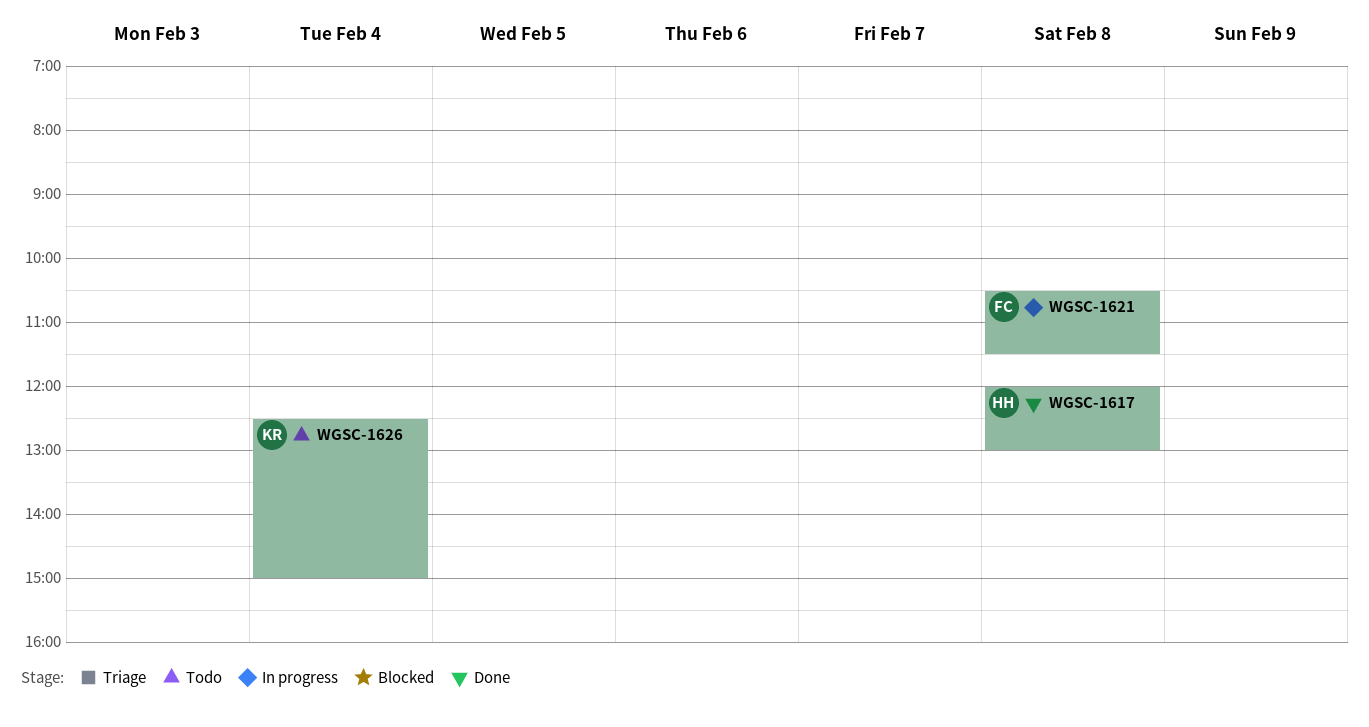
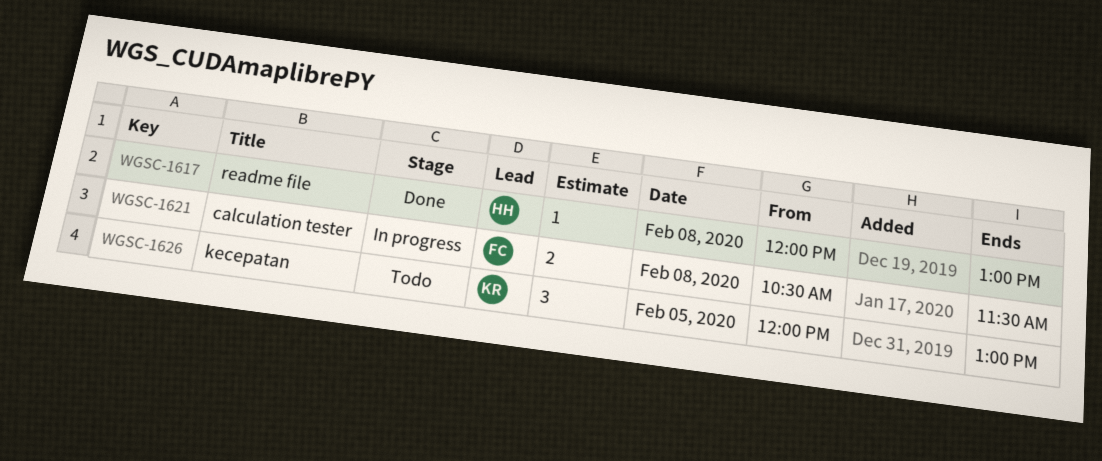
WGSC-1626, day: Feb 4 -> Feb 5
WGSC-1626, begins: 12:30 -> 12:00
WGSC-1626, ends: 15:00 -> 13:00

